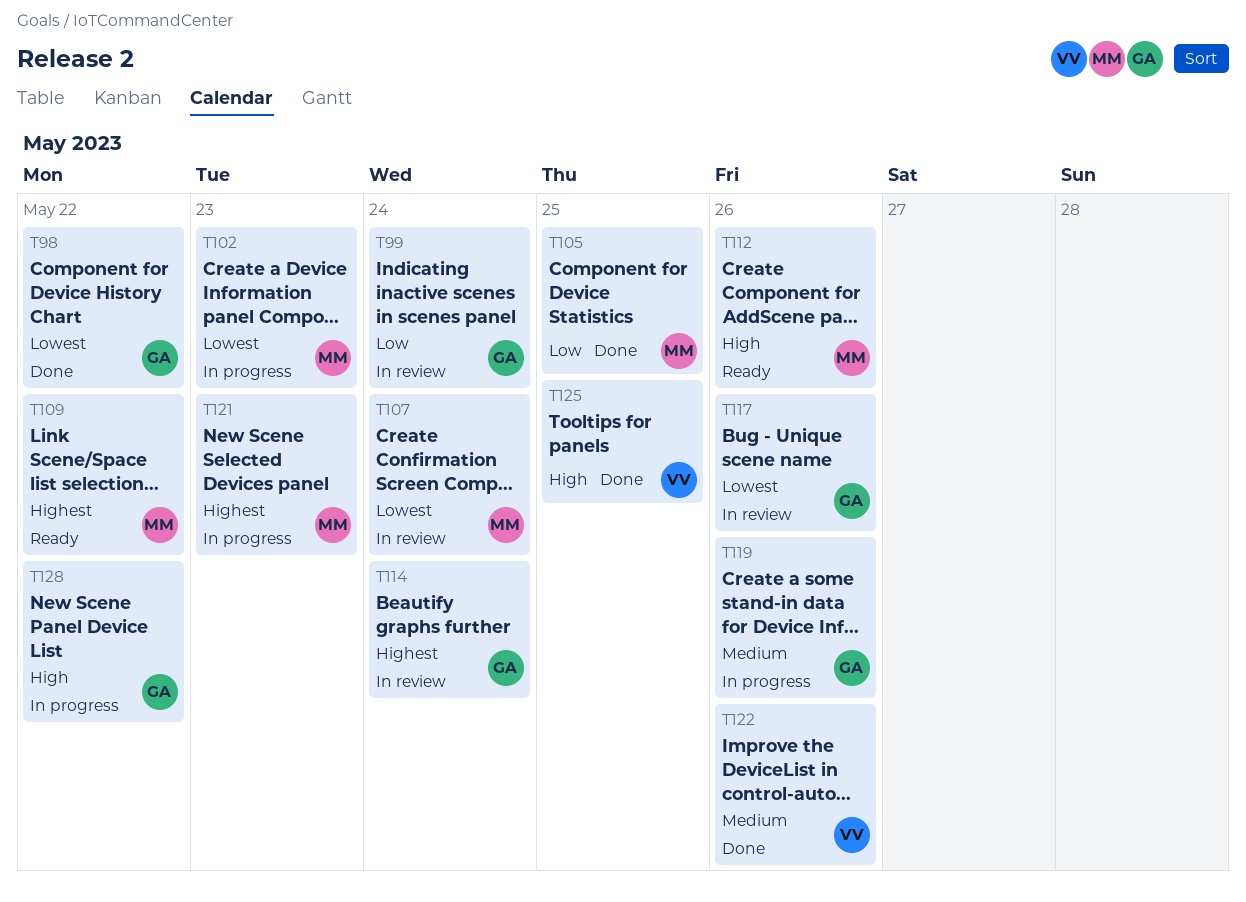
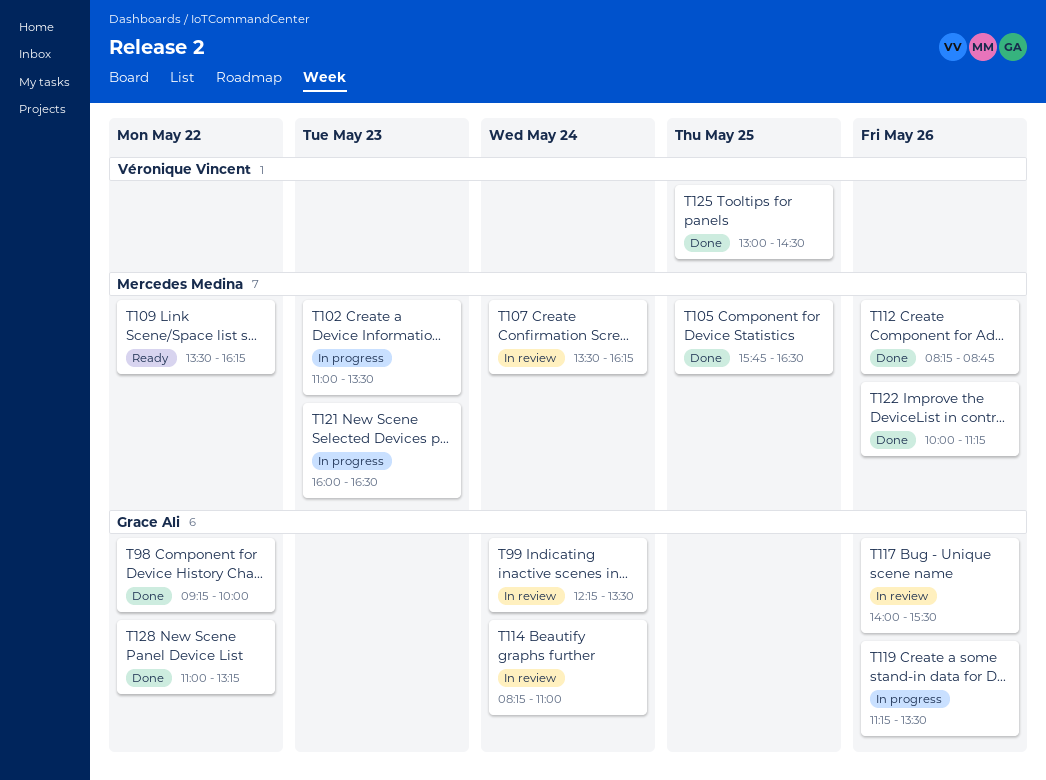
T112, status: Ready -> Done
T122, owner: Véronique Vincent -> Mercedes Medina
T128, status: In progress -> Done

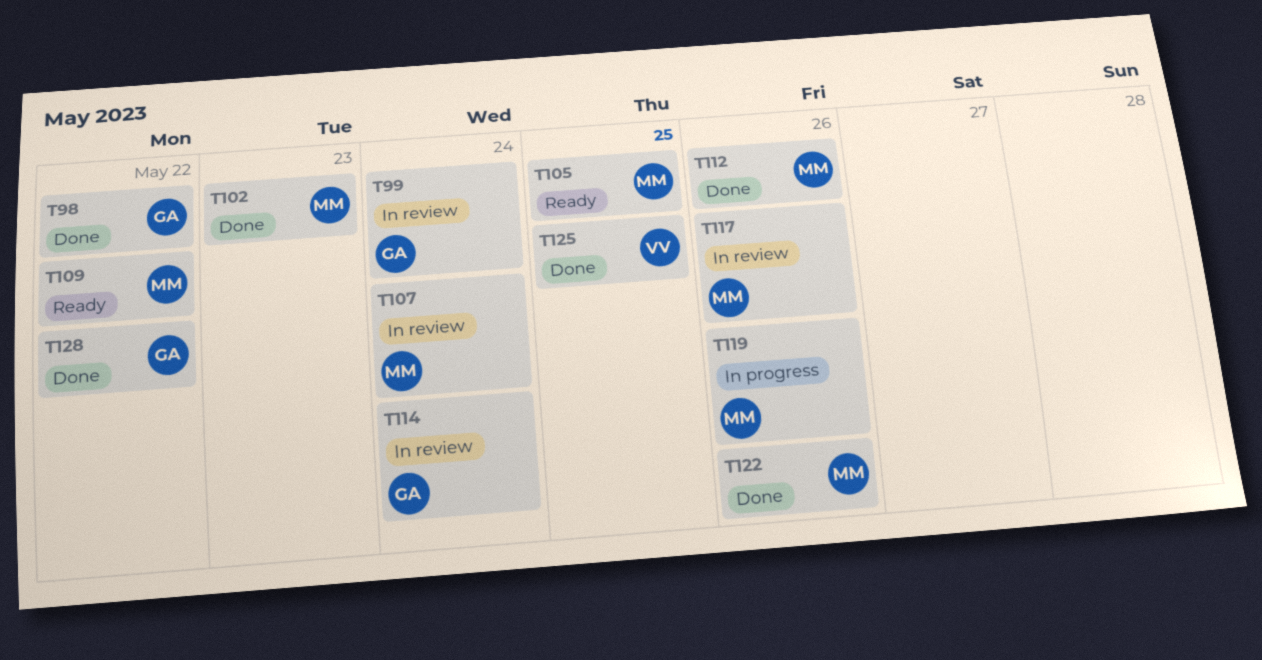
T102, status: In progress -> Done
T105, status: Done -> Ready
T117, owner: Grace Ali -> Mercedes Medina
T119, owner: Grace Ali -> Mercedes Medina
T121: present -> none

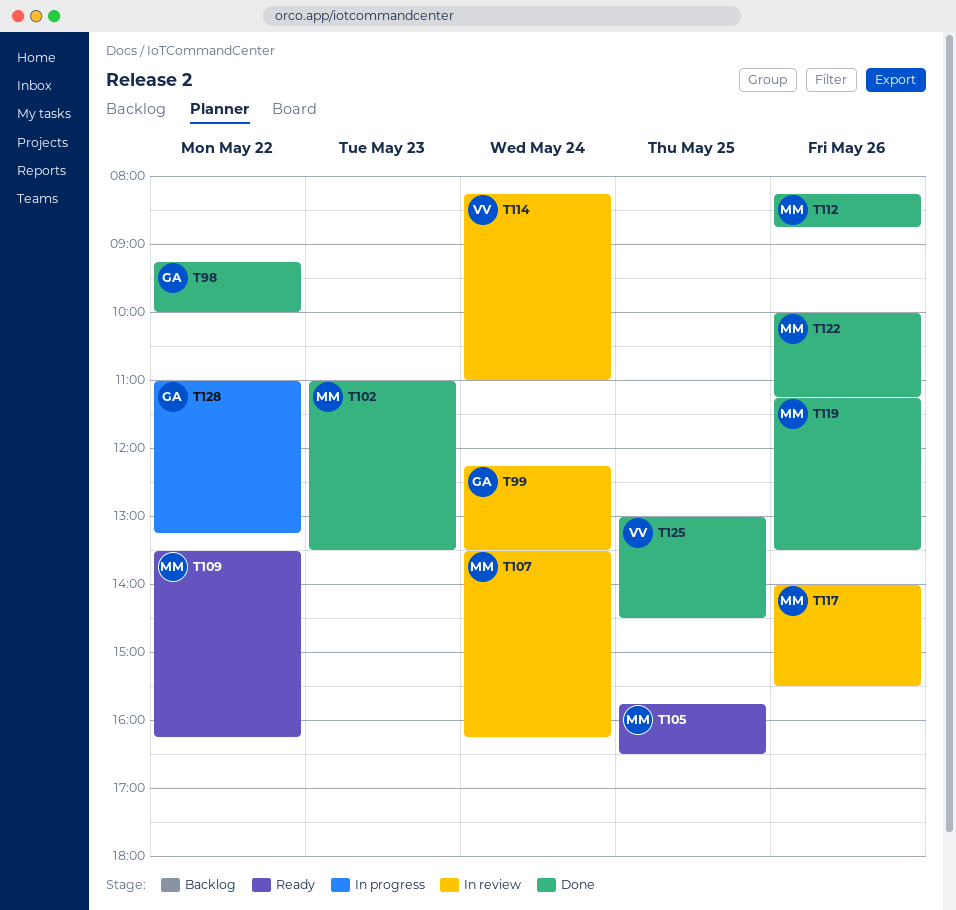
T114, owner: GA -> VV
T119, status: In progress -> Done
T128, status: Done -> In progress

